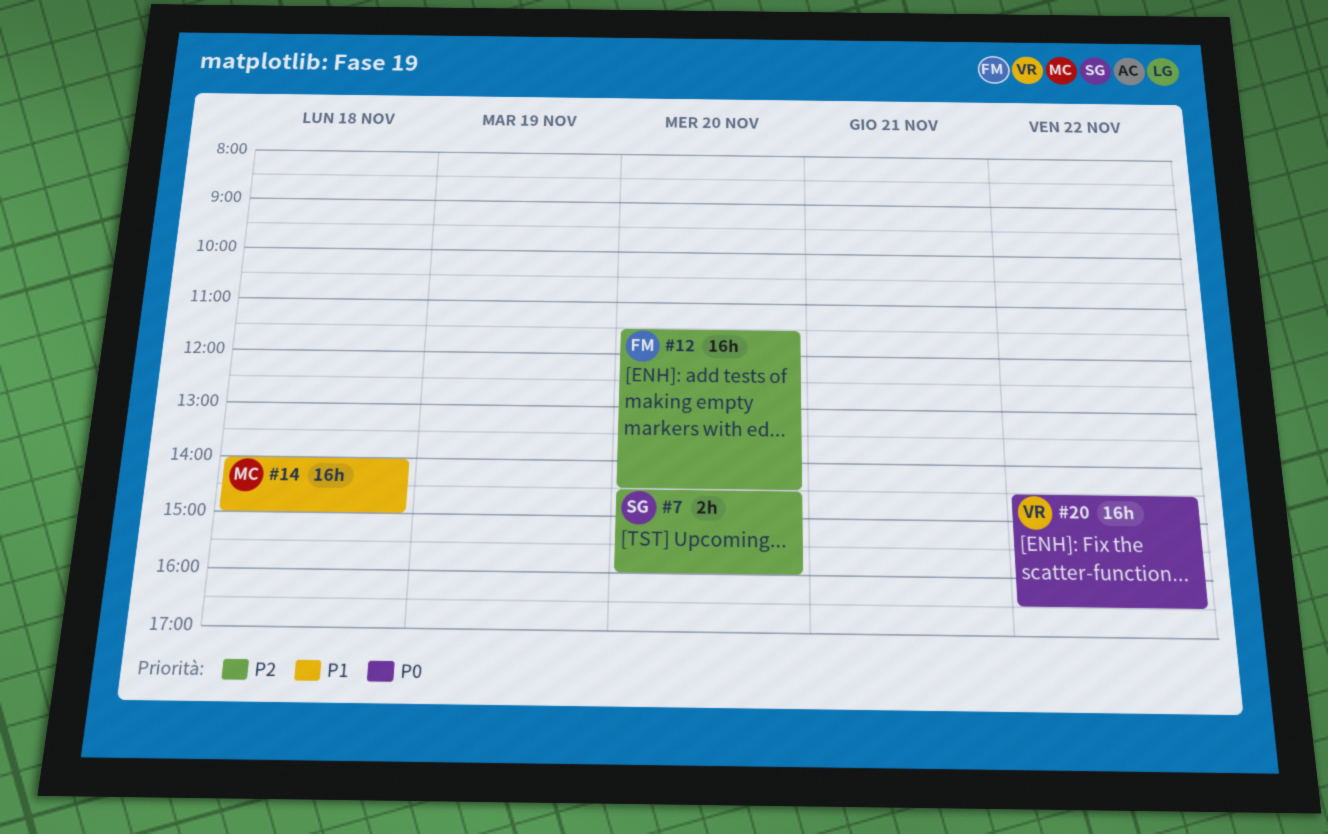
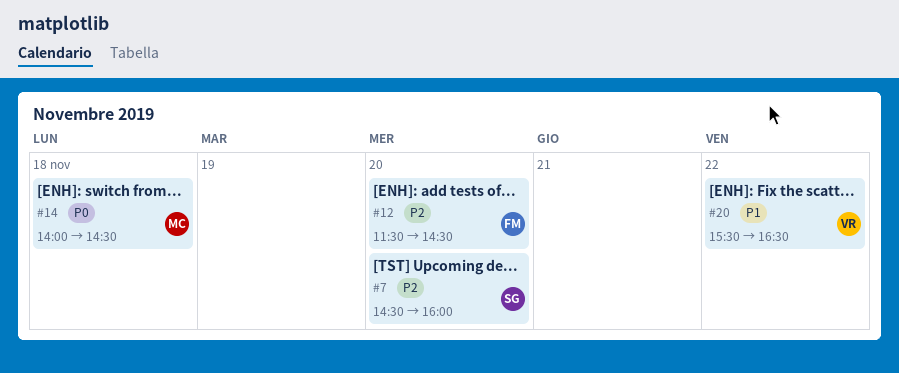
#14, priority: P1 -> P0
#14, ends: 15:00 -> 14:30
#20, priority: P0 -> P1
#20, begins: 14:30 -> 15:30

